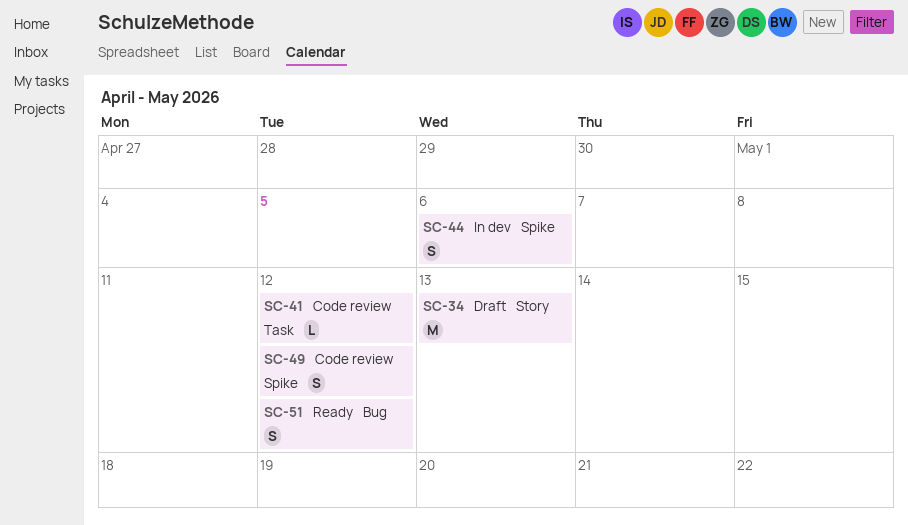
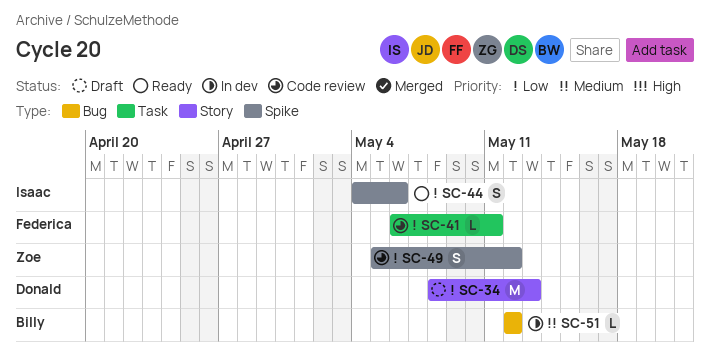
SC-41, due: May 12 -> May 11
SC-44, status: In dev -> Ready
SC-51, status: Ready -> In dev
SC-51, estimate: S -> L

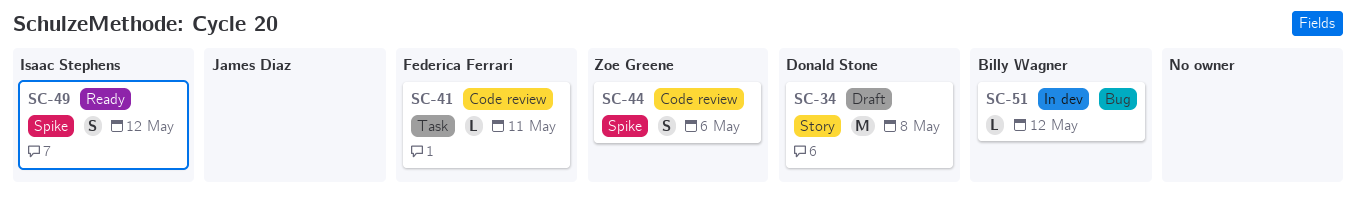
SC-34, due: May 13 -> May 8
SC-44, status: Ready -> Code review
SC-44, owner: Isaac Stephens -> Zoe Greene
SC-49, status: Code review -> Ready
SC-49, owner: Zoe Greene -> Isaac Stephens

